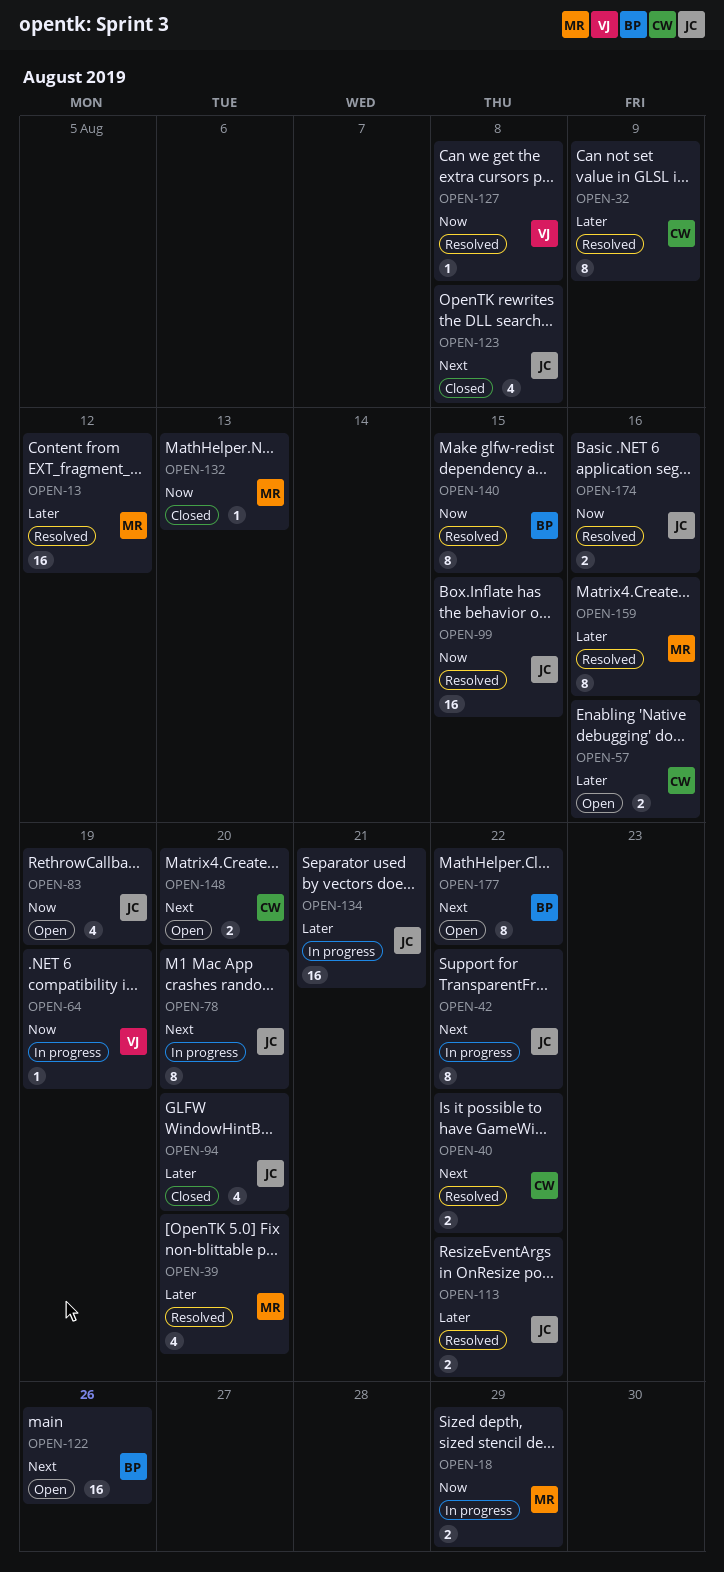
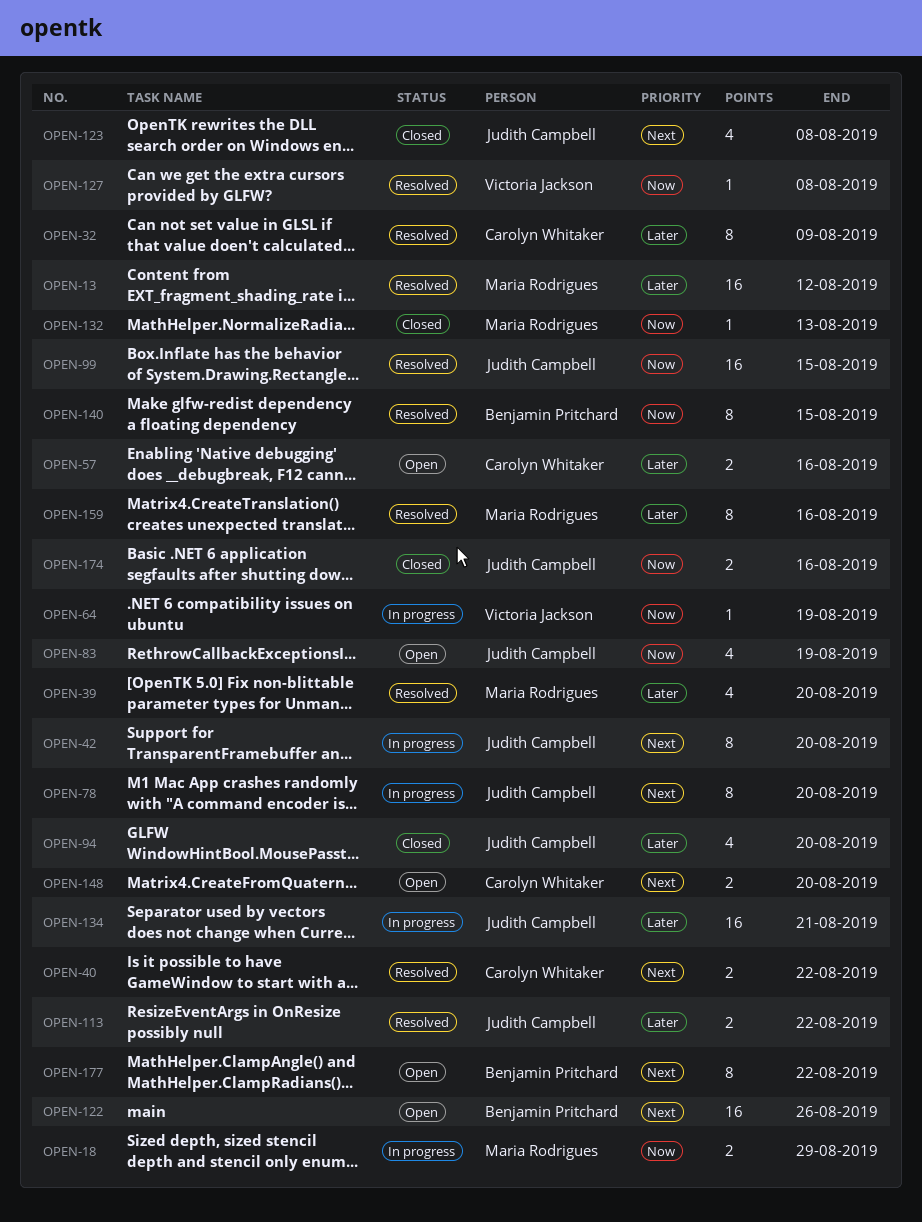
OPEN-42, due: Aug 22 -> Aug 20
OPEN-174, status: Resolved -> Closed

